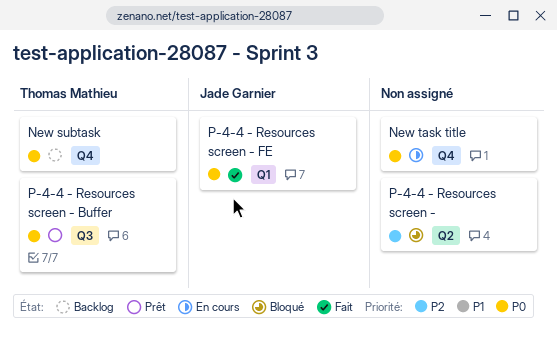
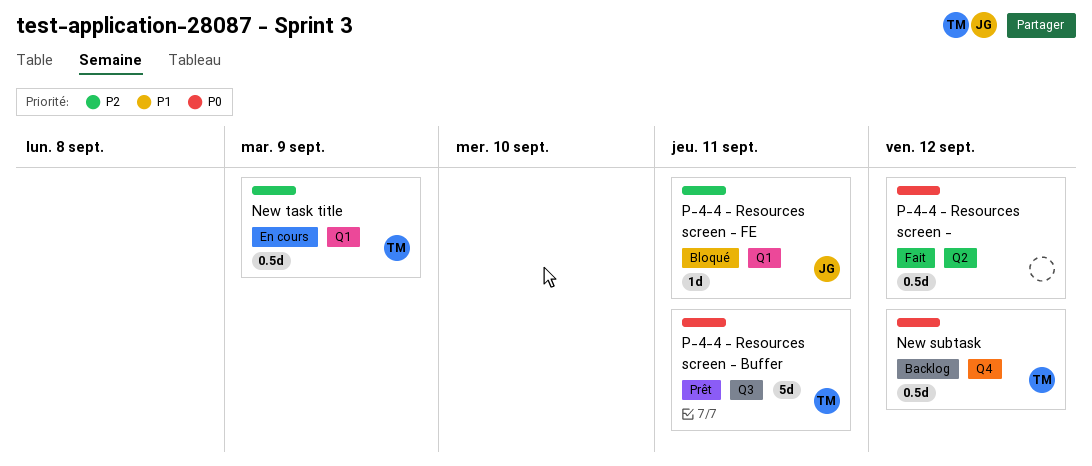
New task title, owner: none -> Thomas Mathieu
New task title, priority: P0 -> P2
New task title, label: Q4 -> Q1
P-4-4 - Resources screen -, status: Bloqué -> Fait
P-4-4 - Resources screen -, priority: P2 -> P0
P-4-4 - Resources screen - FE, status: Fait -> Bloqué
P-4-4 - Resources screen - FE, priority: P0 -> P2

